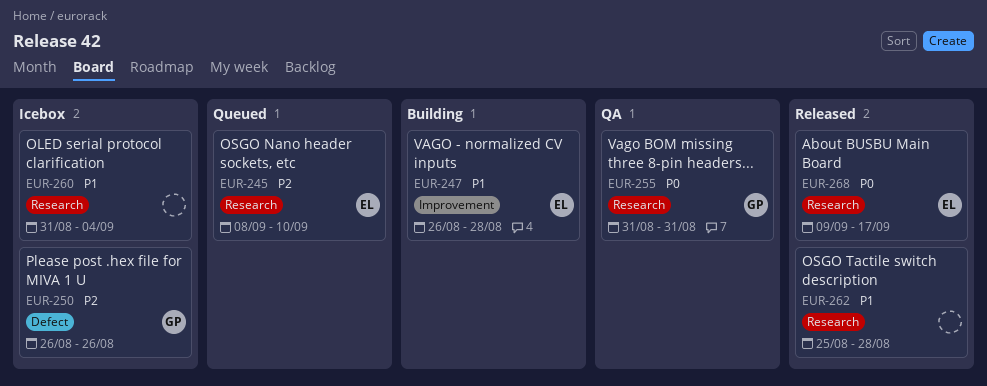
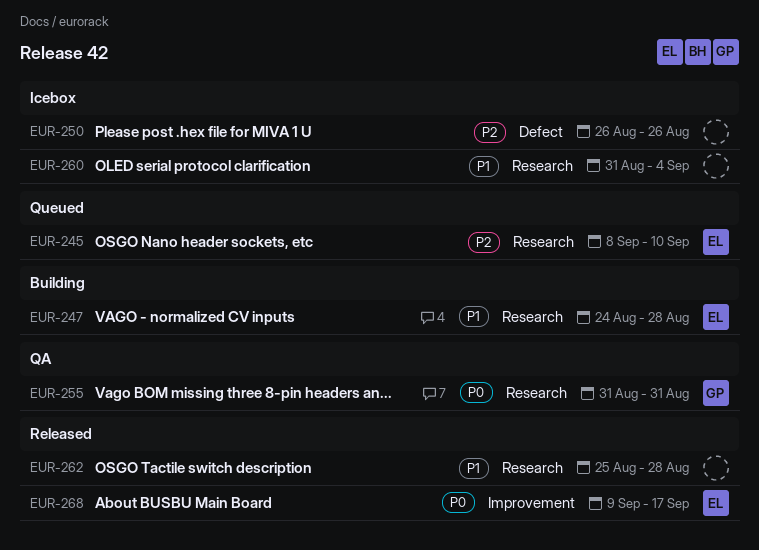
EUR-247, label: Improvement -> Research
EUR-247, start: Aug 26 -> Aug 24
EUR-250, owner: GP -> none
EUR-268, label: Research -> Improvement

